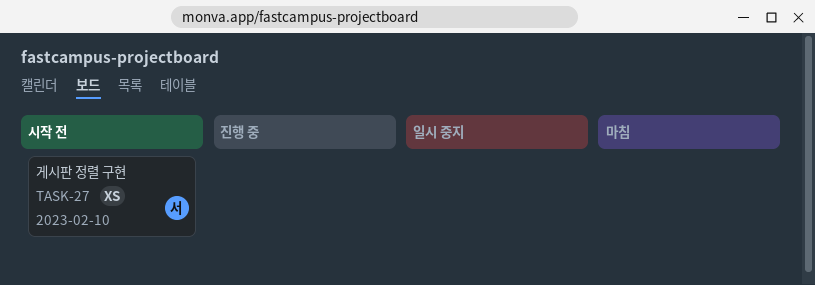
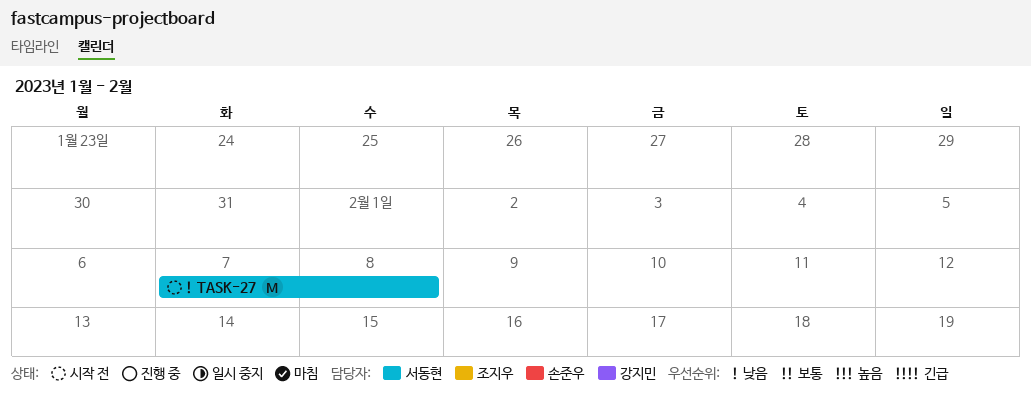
TASK-27, estimate: XS -> M
TASK-27, due: Feb 10 -> Feb 8

